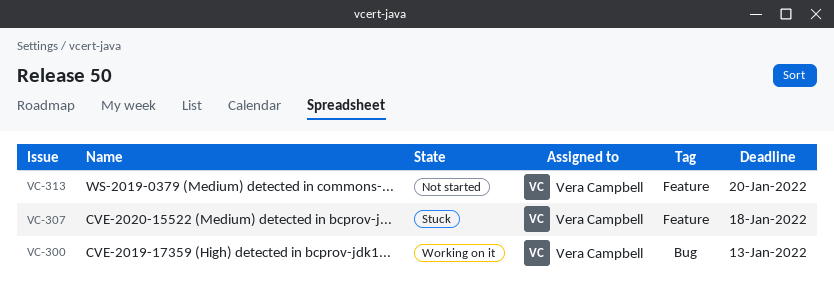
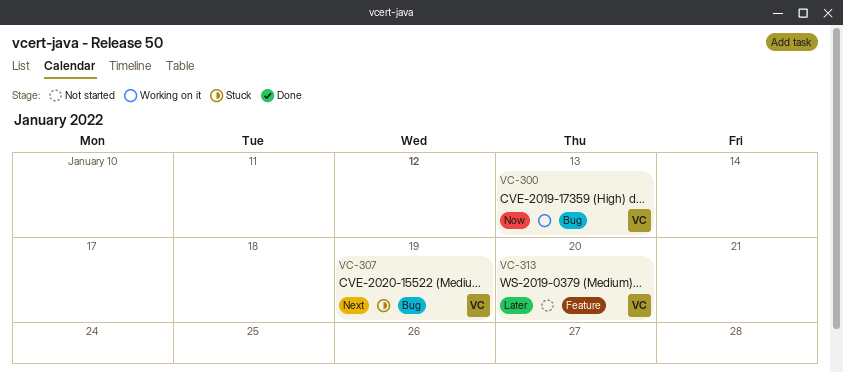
VC-307, label: Feature -> Bug
VC-307, due: Jan 18 -> Jan 19

